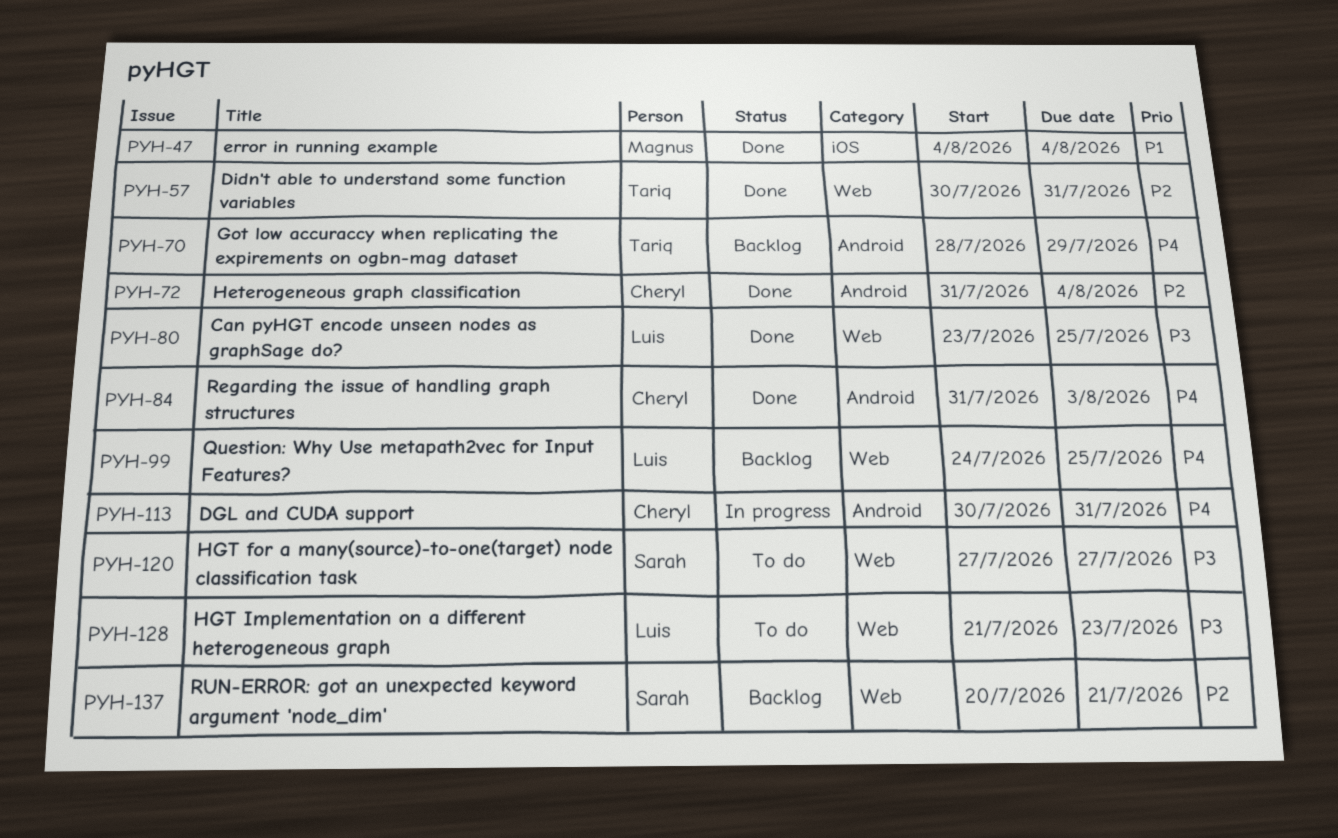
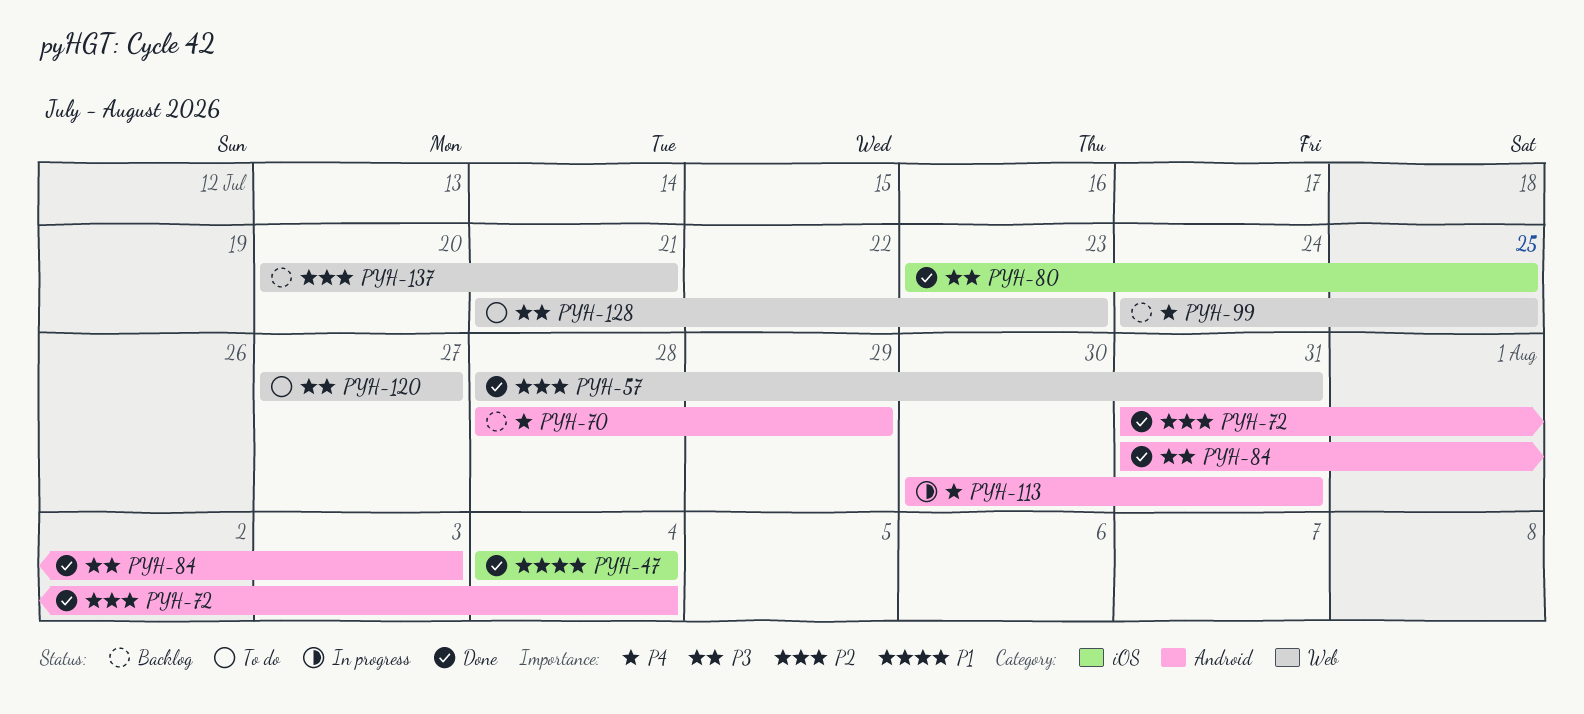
PYH-57, start: Jul 30 -> Jul 28
PYH-80, label: Web -> iOS
PYH-84, priority: P4 -> P3

